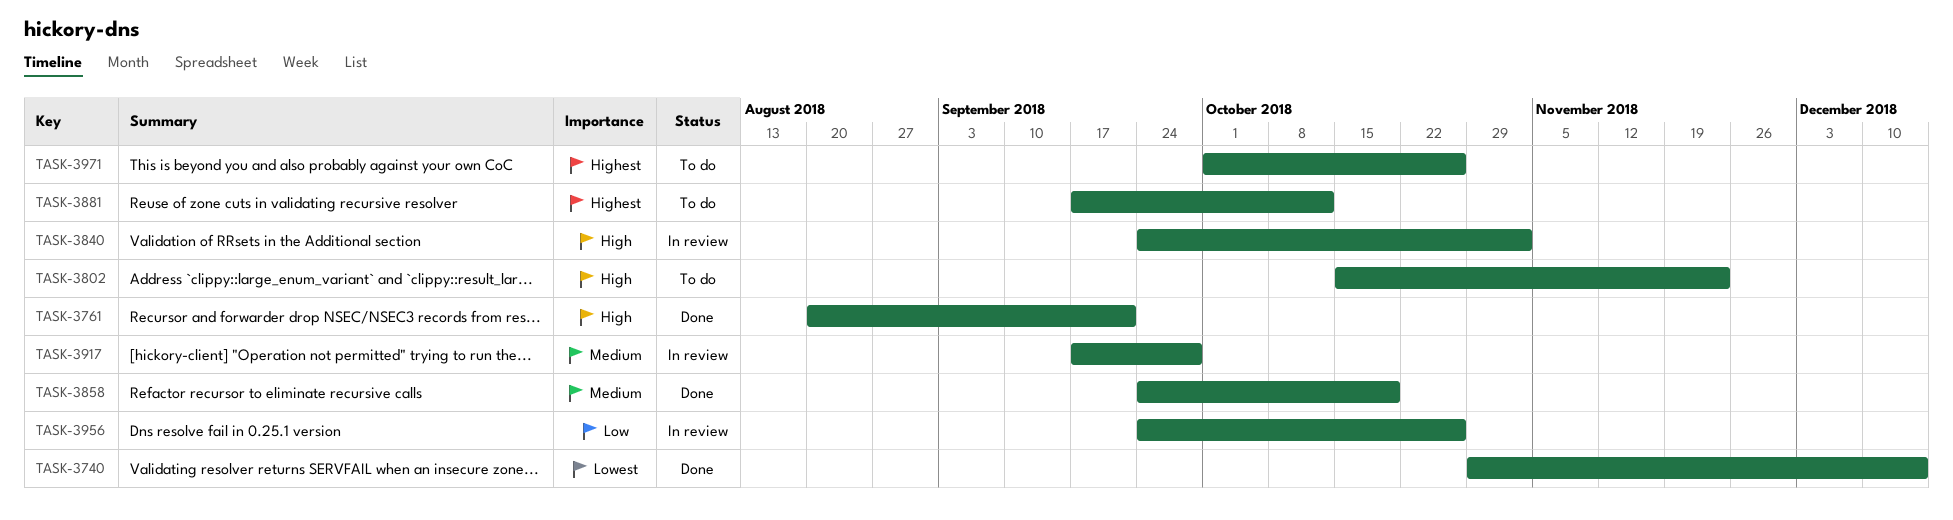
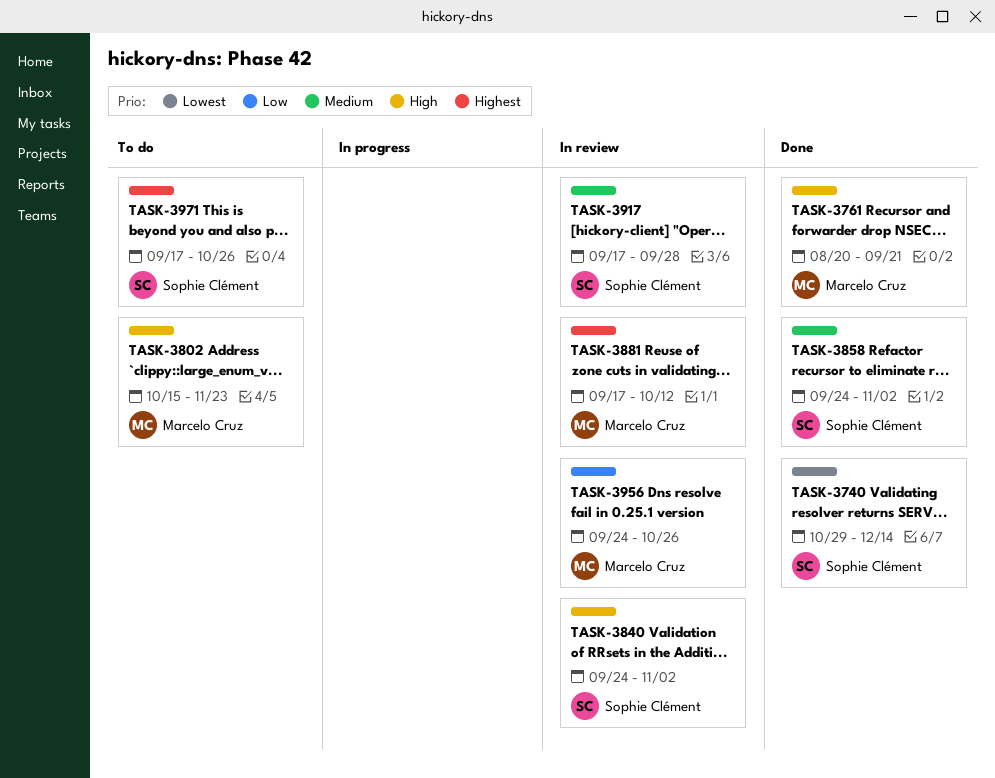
TASK-3858, due: Oct 19 -> Nov 2
TASK-3881, status: To do -> In review
TASK-3971, start: Oct 1 -> Sep 17

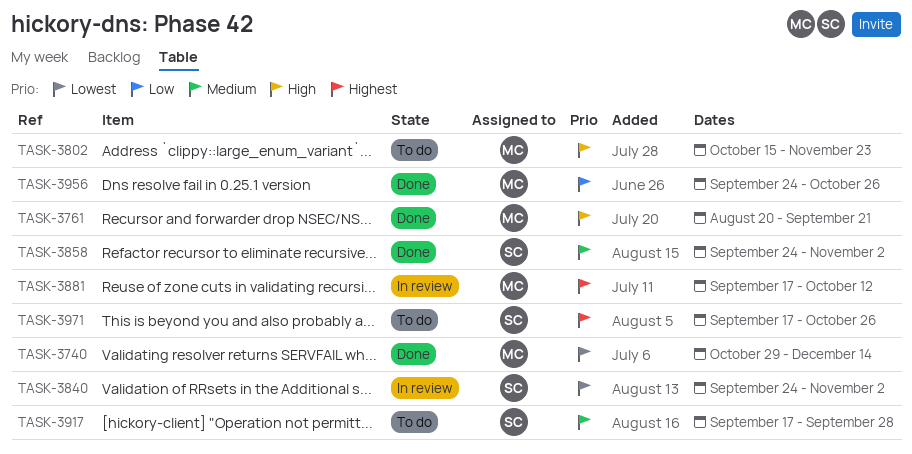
TASK-3740, owner: Sophie Clément -> Marcelo Cruz
TASK-3840, priority: High -> Lowest
TASK-3917, status: In review -> To do
TASK-3956, status: In review -> Done

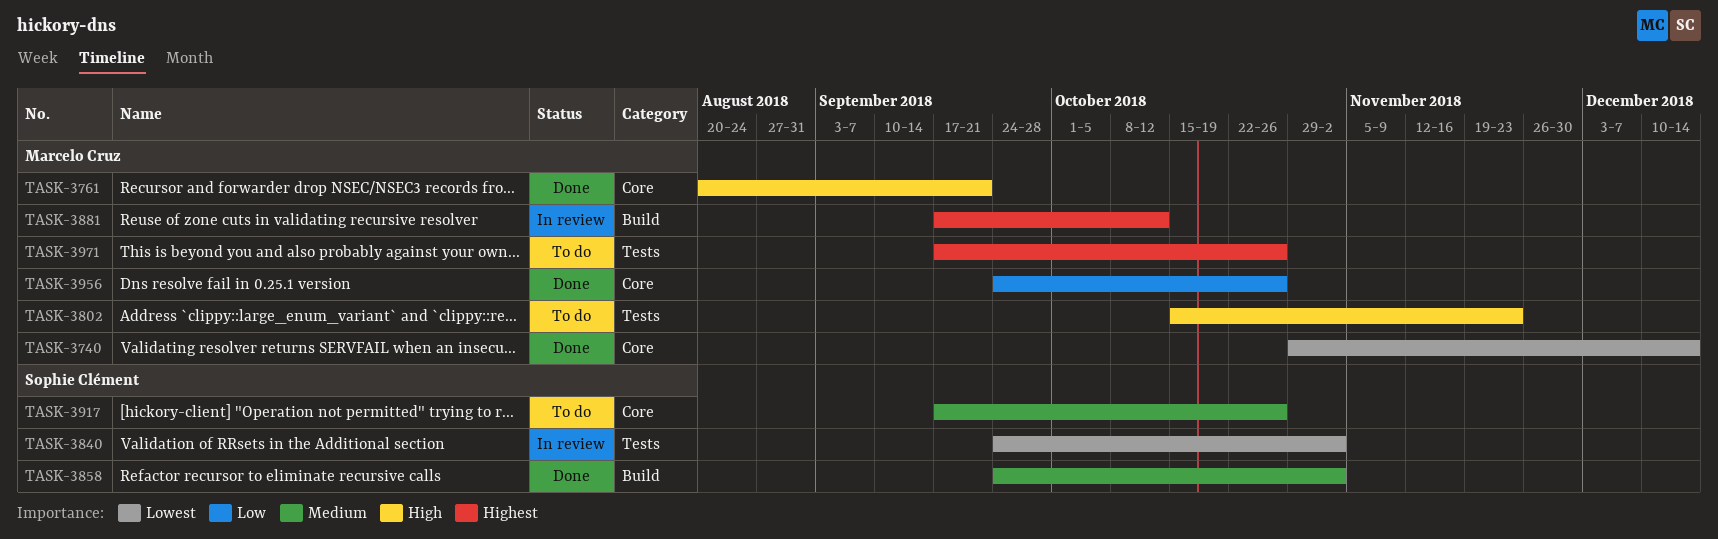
TASK-3917, due: Sep 28 -> Oct 26
TASK-3971, owner: Sophie Clément -> Marcelo Cruz

